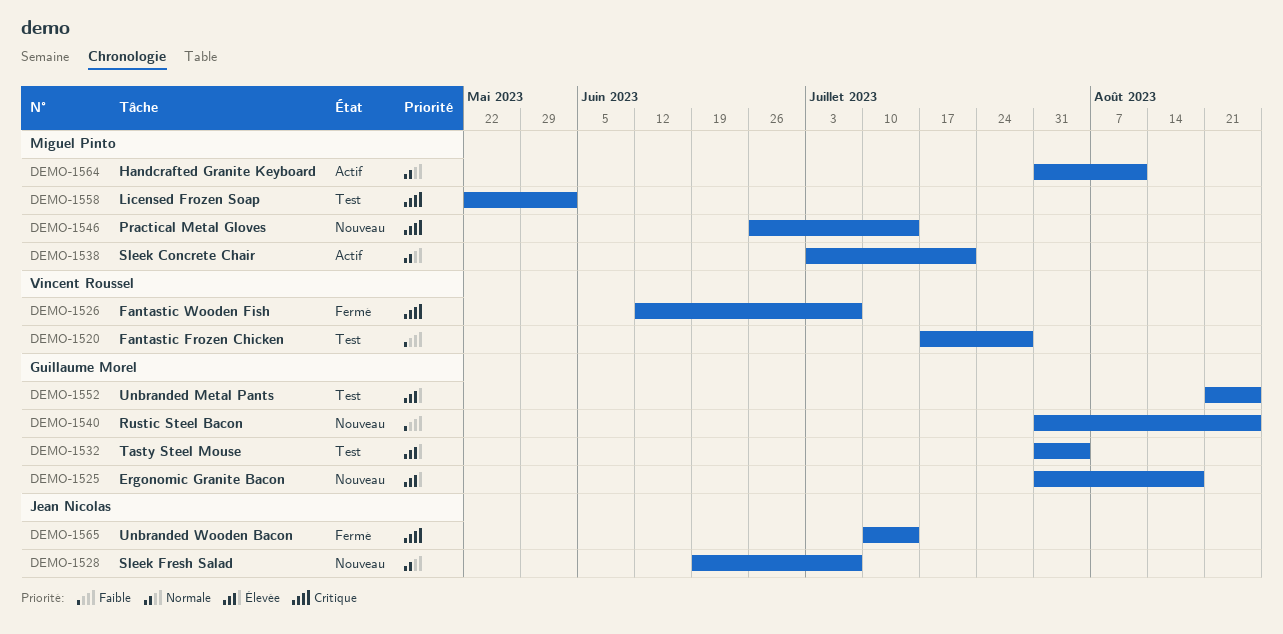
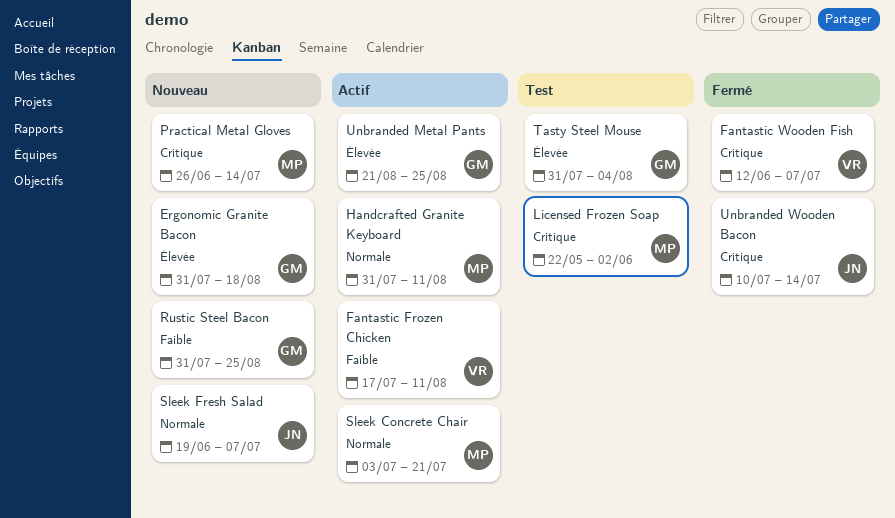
Fantastic Frozen Chicken, status: Test -> Actif
Fantastic Frozen Chicken, due: Jul 28 -> Aug 11
Unbranded Metal Pants, status: Test -> Actif

